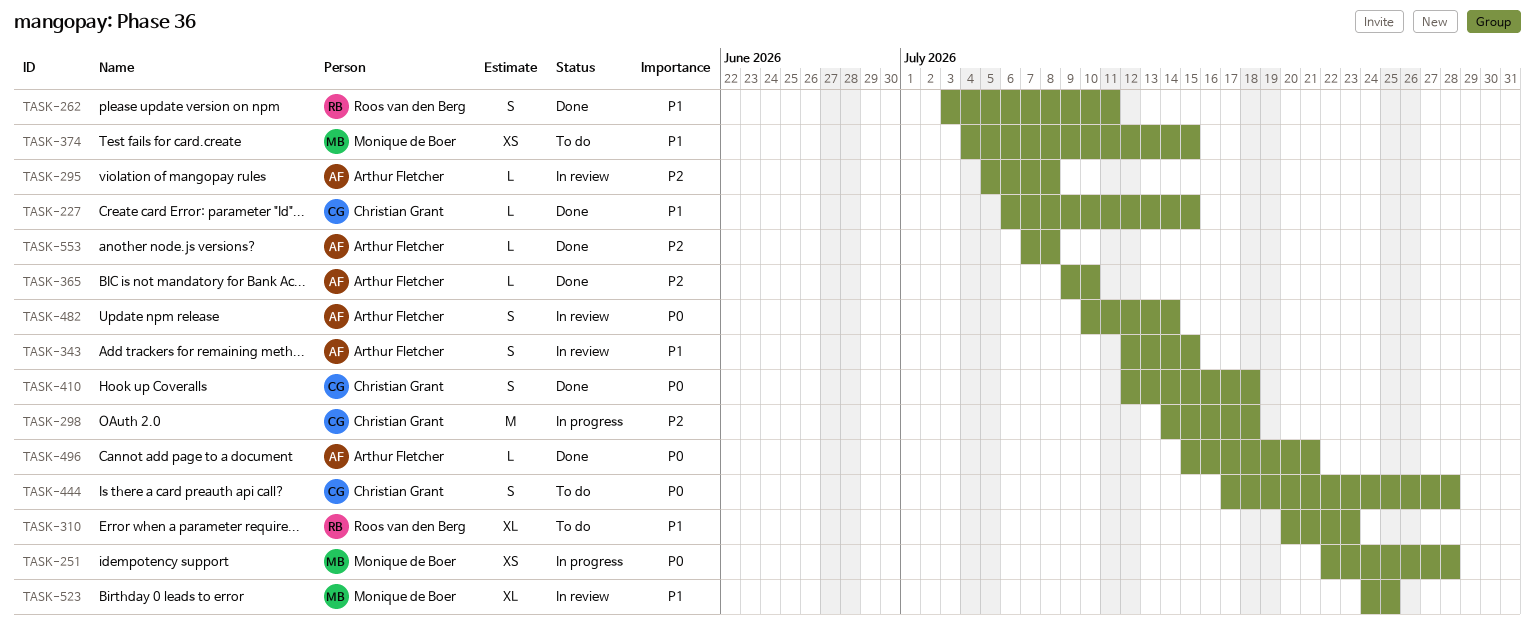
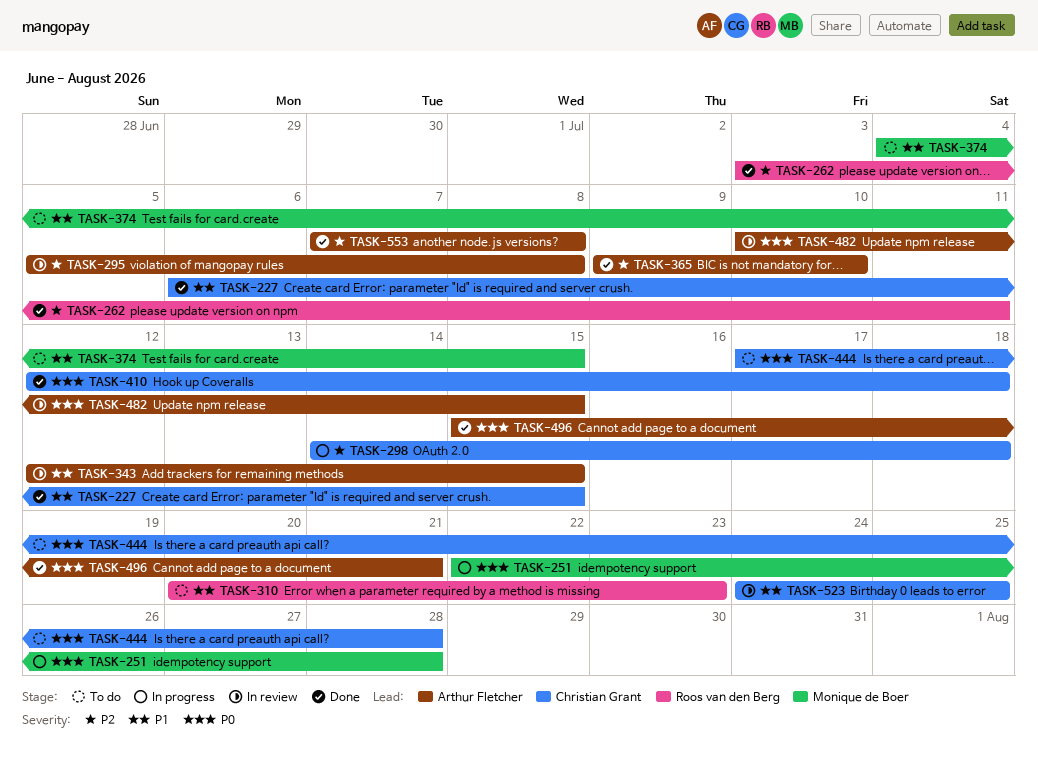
TASK-262, priority: P1 -> P2
TASK-482, due: Jul 14 -> Jul 15
TASK-523, owner: Monique de Boer -> Christian Grant

